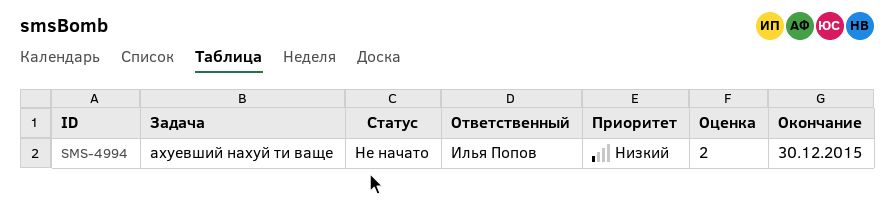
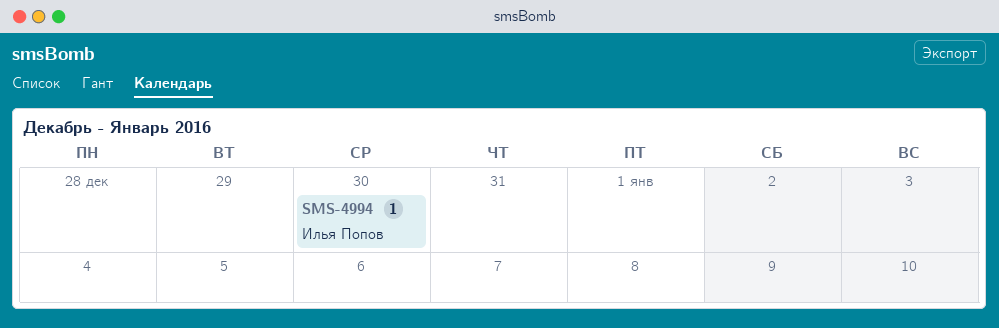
SMS-4994, estimate: 2 -> 1

